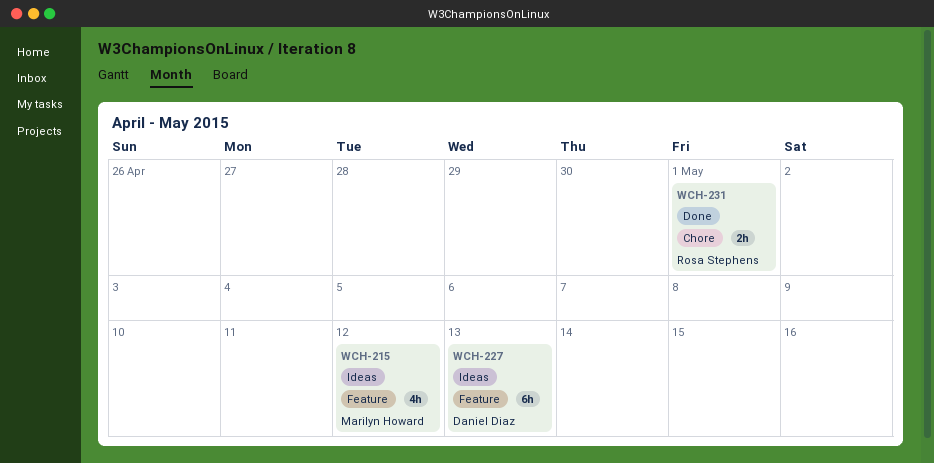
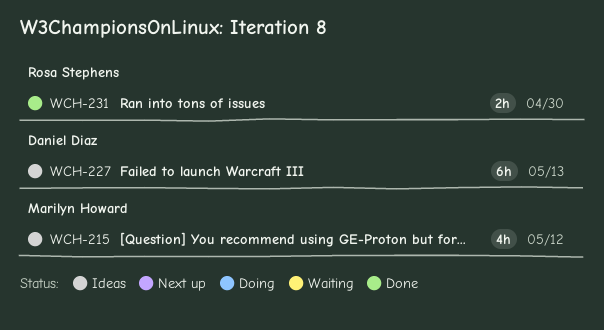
WCH-231, due: May 1 -> Apr 30

